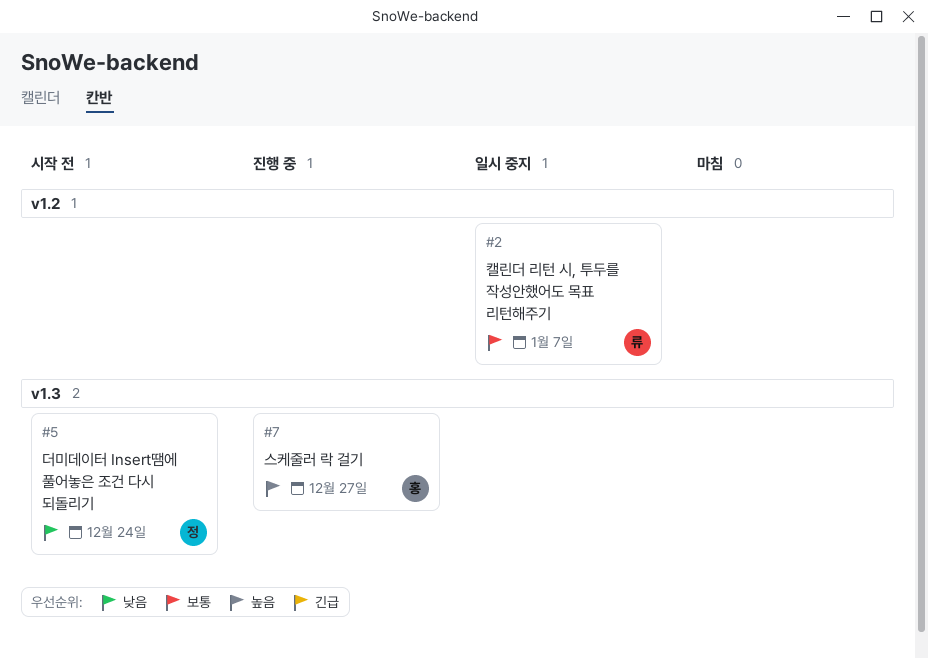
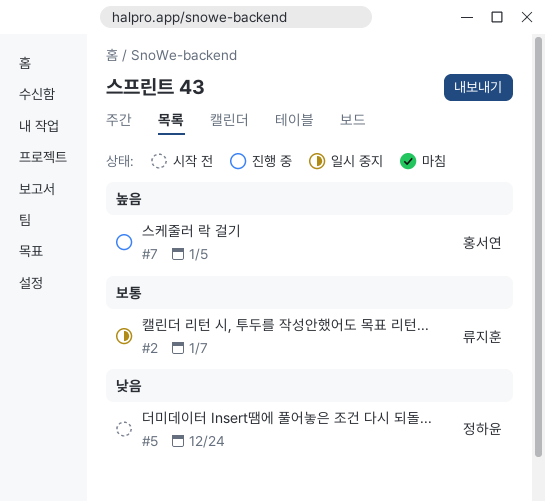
#7, due: Dec 27 -> Jan 5

